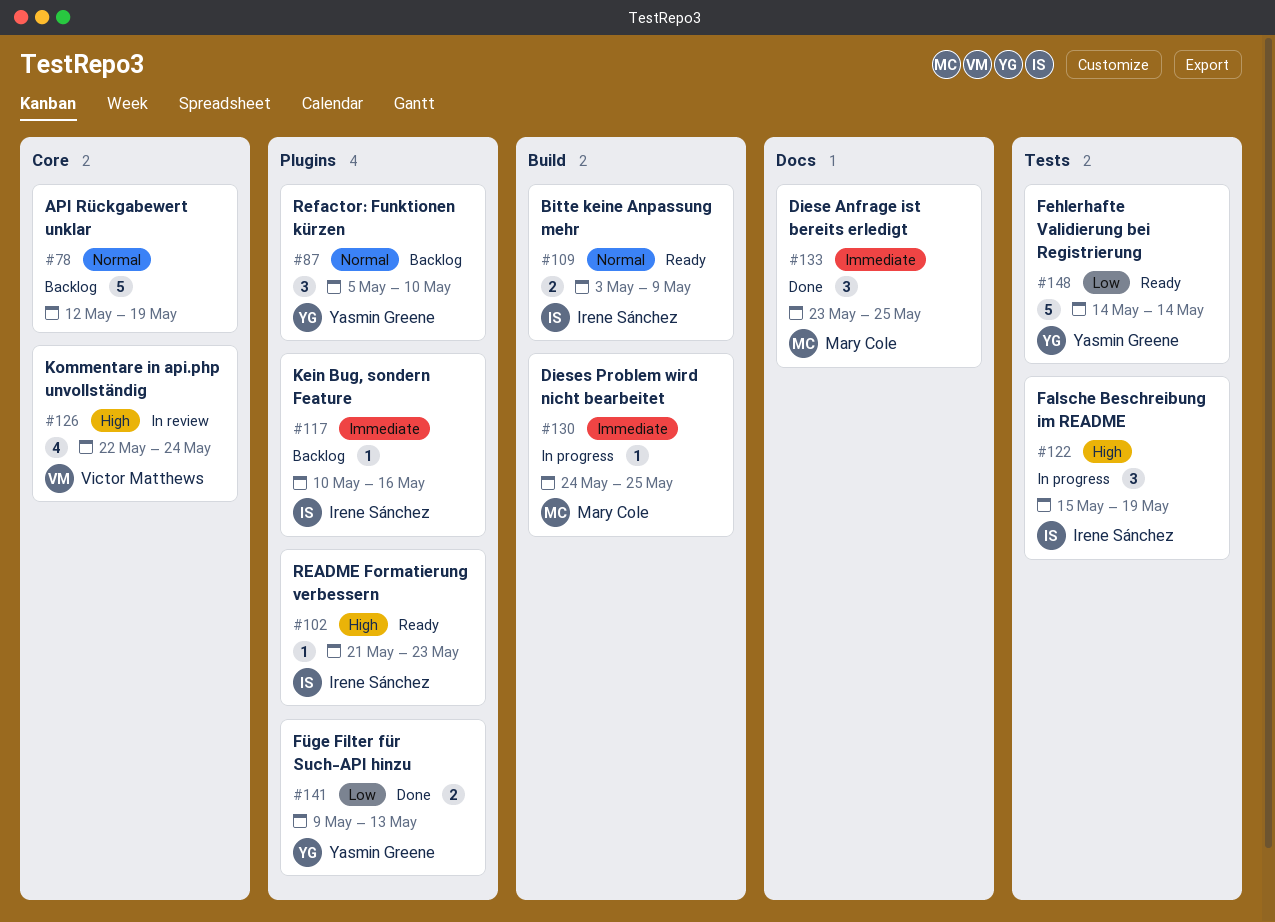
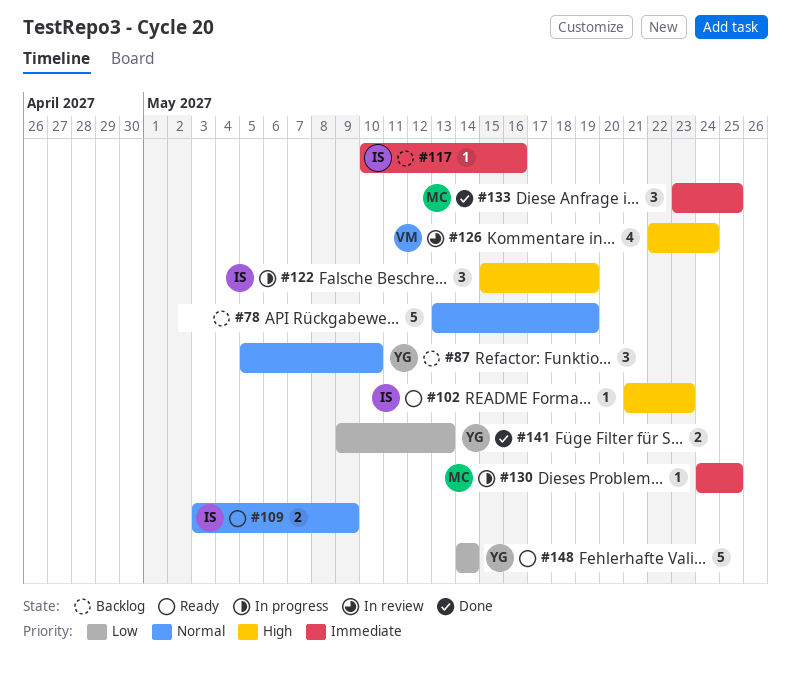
#78, start: May 12 -> May 13

